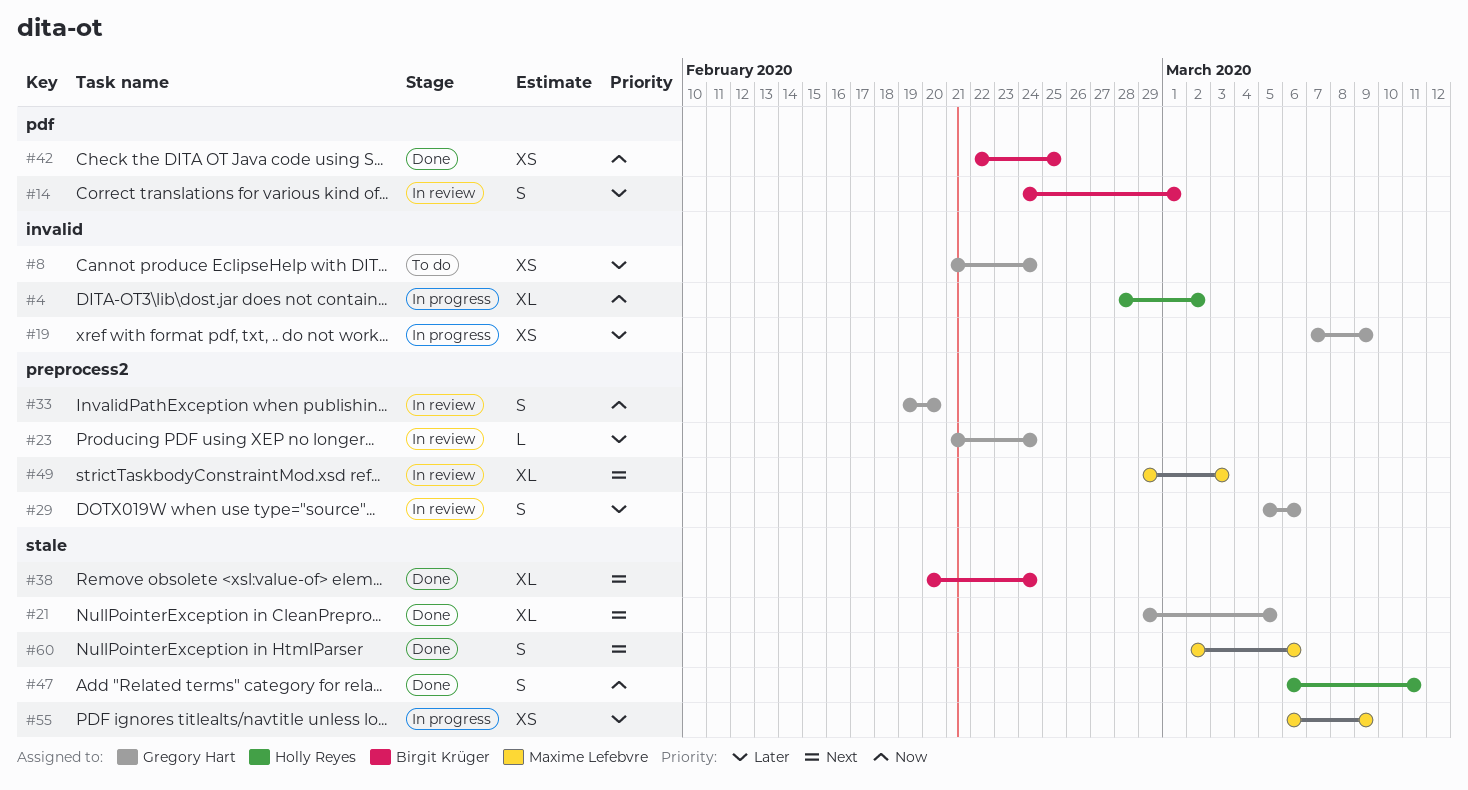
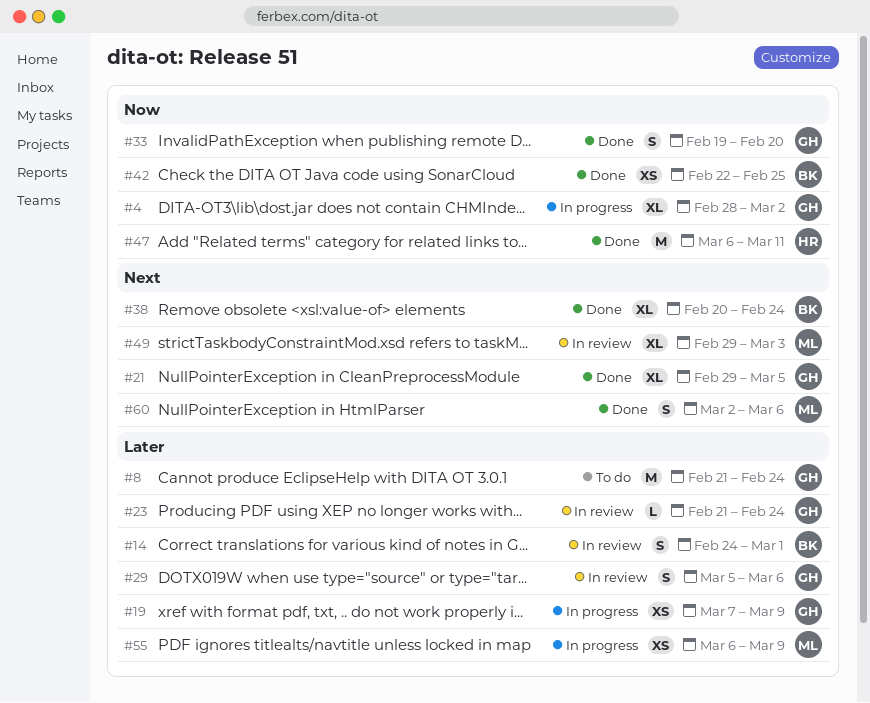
#4, owner: Holly Reyes -> Gregory Hart
#8, estimate: XS -> M
#33, status: In review -> Done
#47, estimate: S -> M

